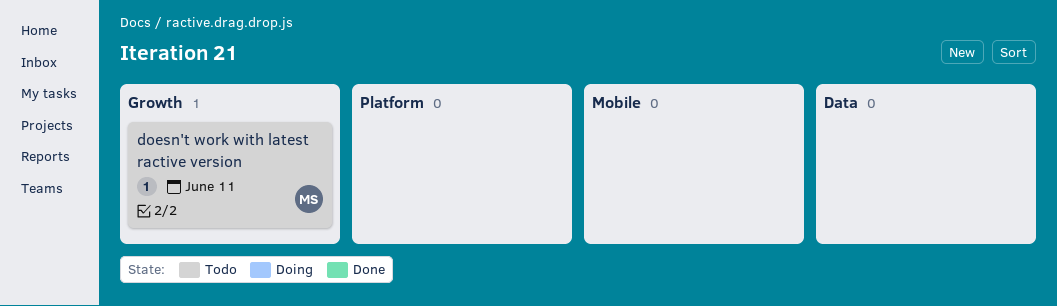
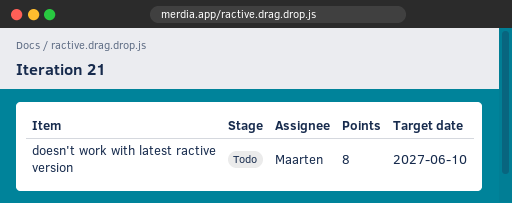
doesn't work with latest ractive version, estimate: 1 -> 8
doesn't work with latest ractive version, due: Jun 11 -> Jun 10

